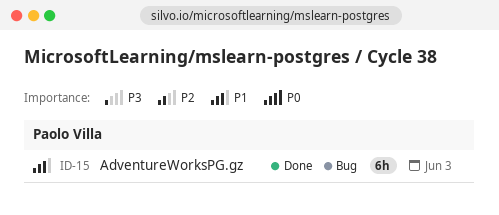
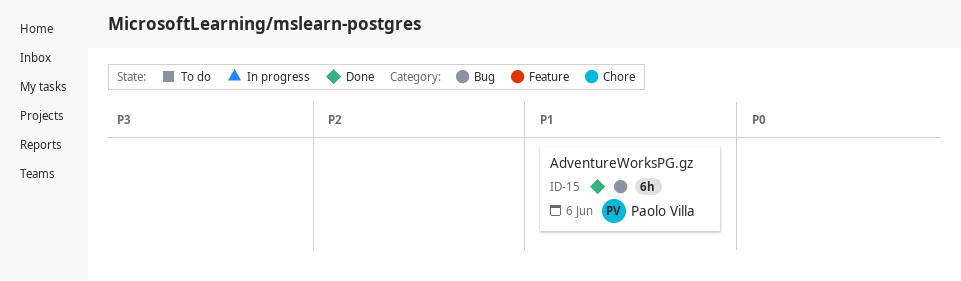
ID-15, due: Jun 3 -> Jun 6

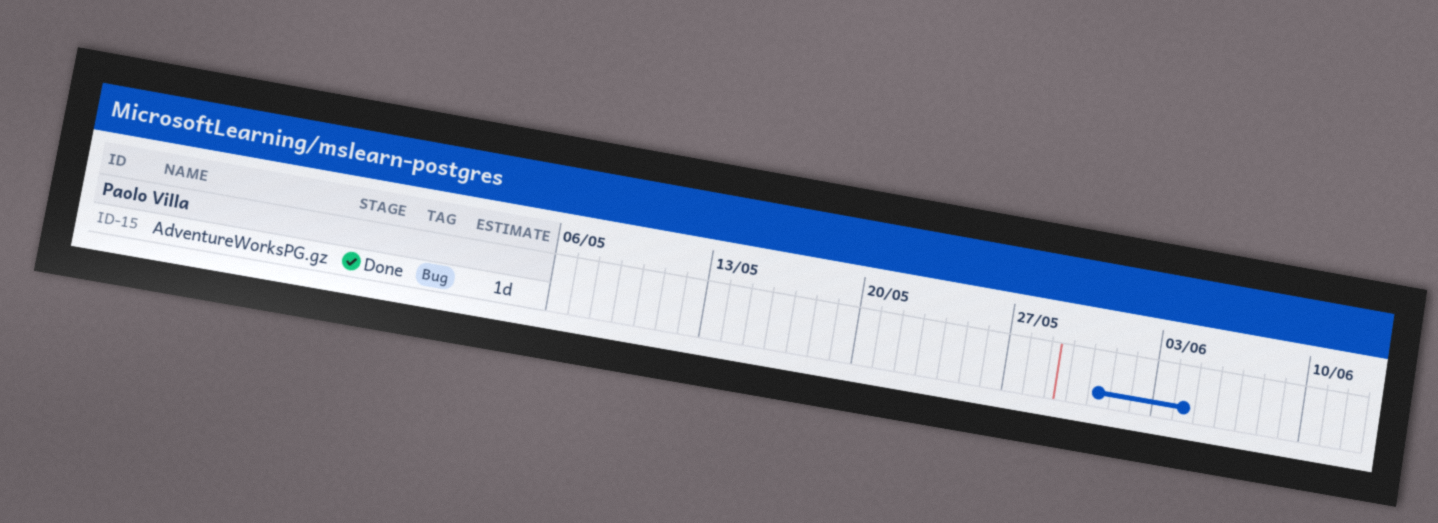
ID-15, estimate: 6h -> 1d
ID-15, due: Jun 6 -> Jun 4

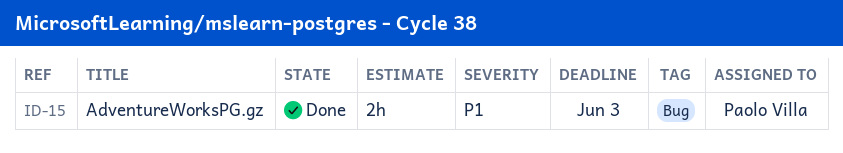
ID-15, estimate: 1d -> 2h
ID-15, due: Jun 4 -> Jun 3

